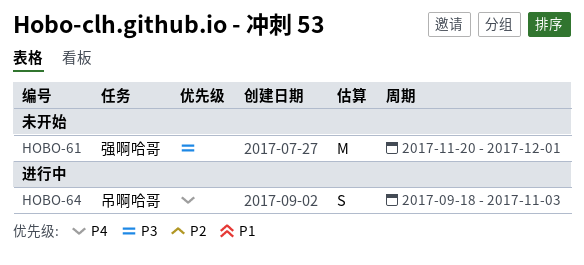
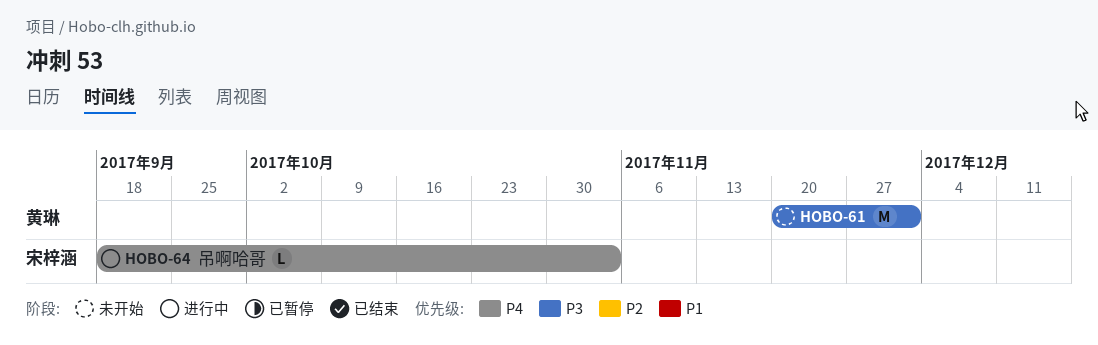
HOBO-64, estimate: S -> L

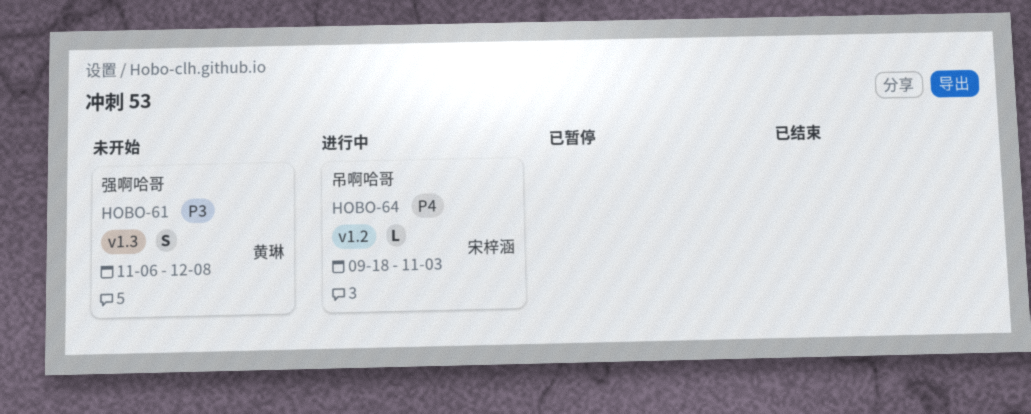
HOBO-61, estimate: M -> S
HOBO-61, start: Nov 20 -> Nov 6
HOBO-61, due: Dec 1 -> Dec 8

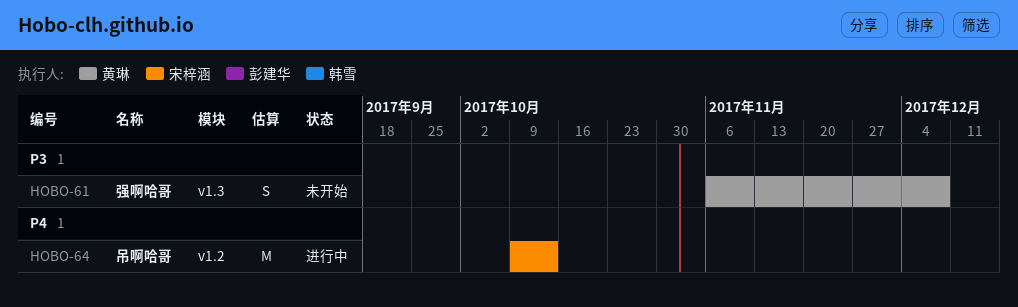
HOBO-64, estimate: L -> M
HOBO-64, start: Sep 18 -> Oct 9
HOBO-64, due: Nov 3 -> Oct 13

